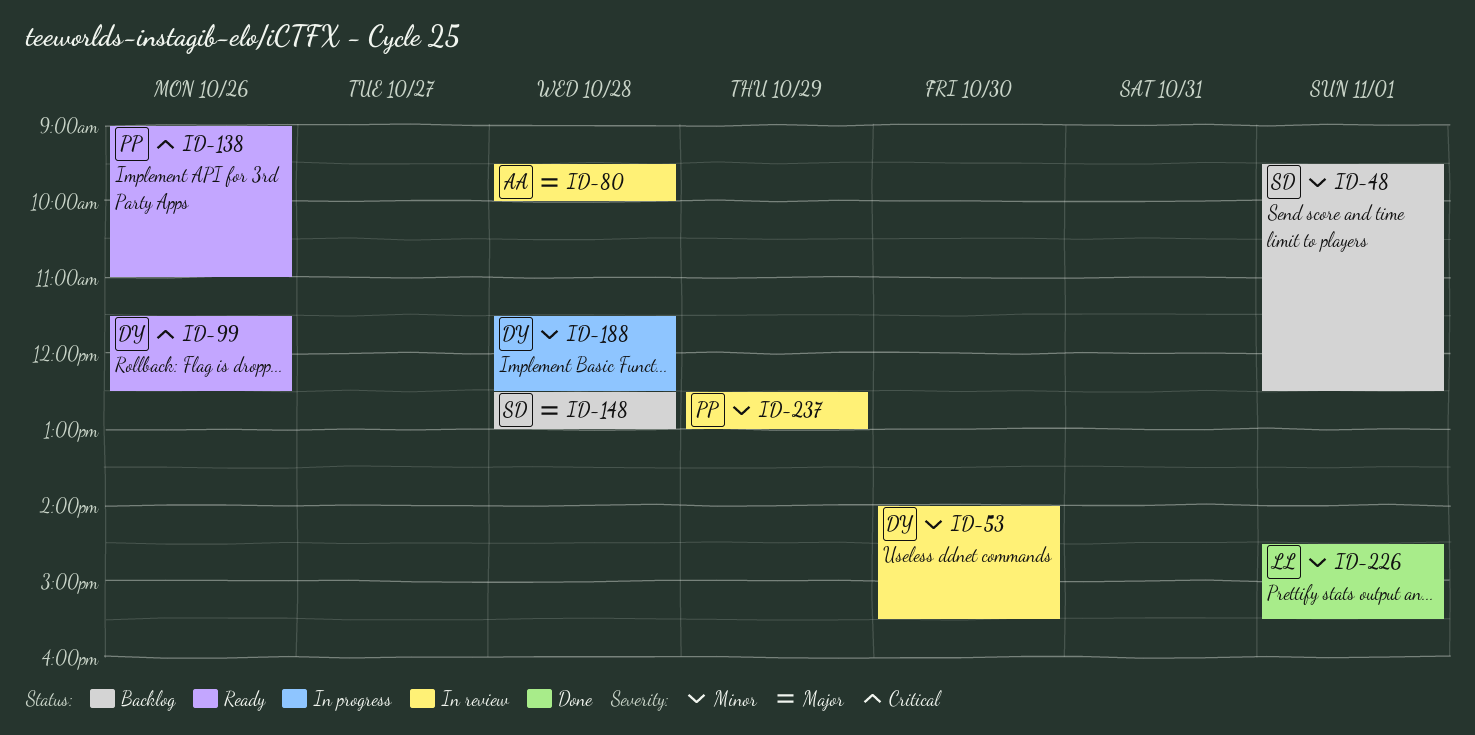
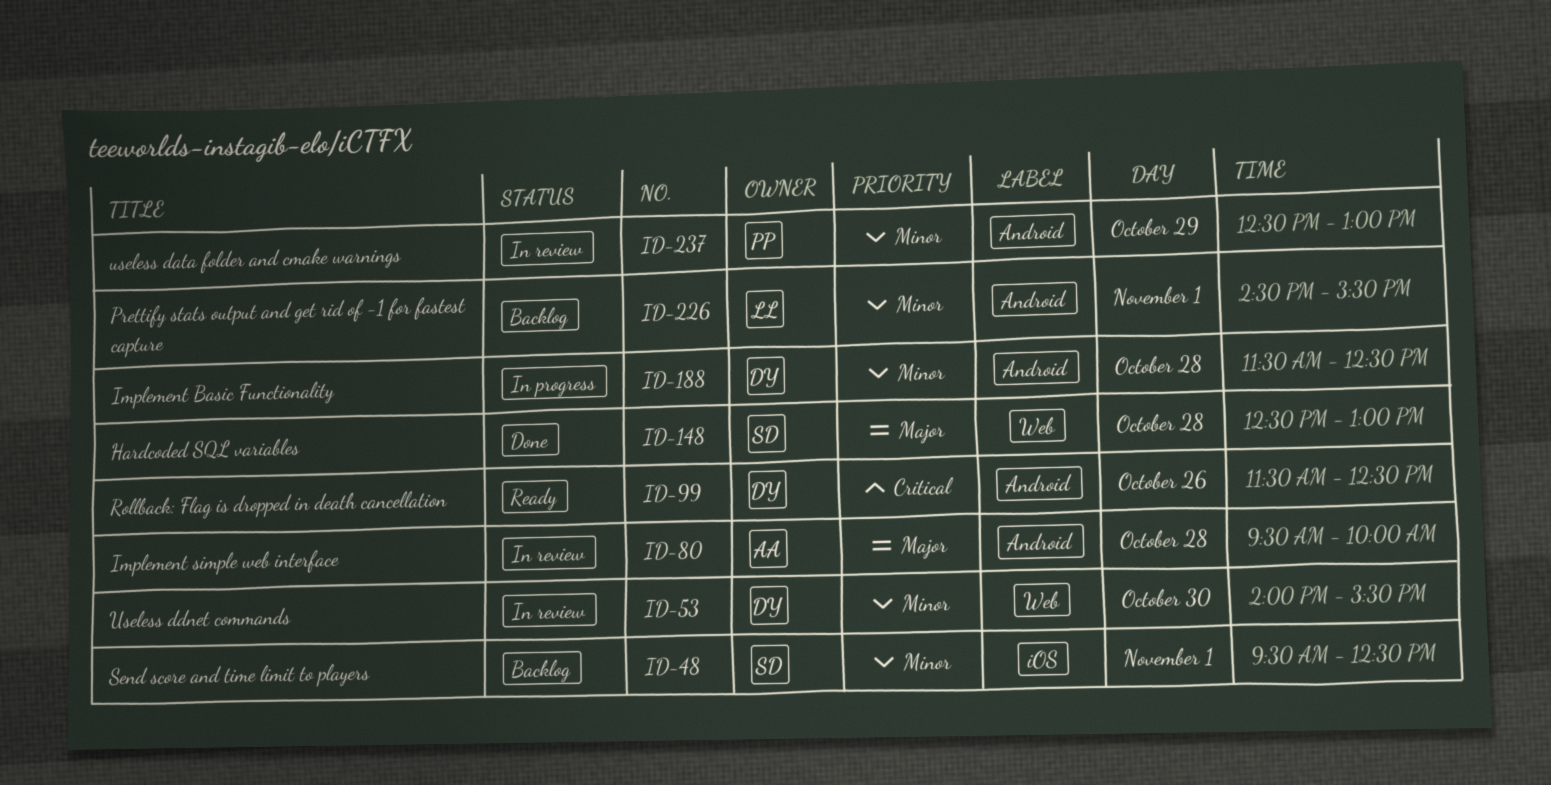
ID-138: present -> none
ID-148, status: Backlog -> Done
ID-226, status: Done -> Backlog

